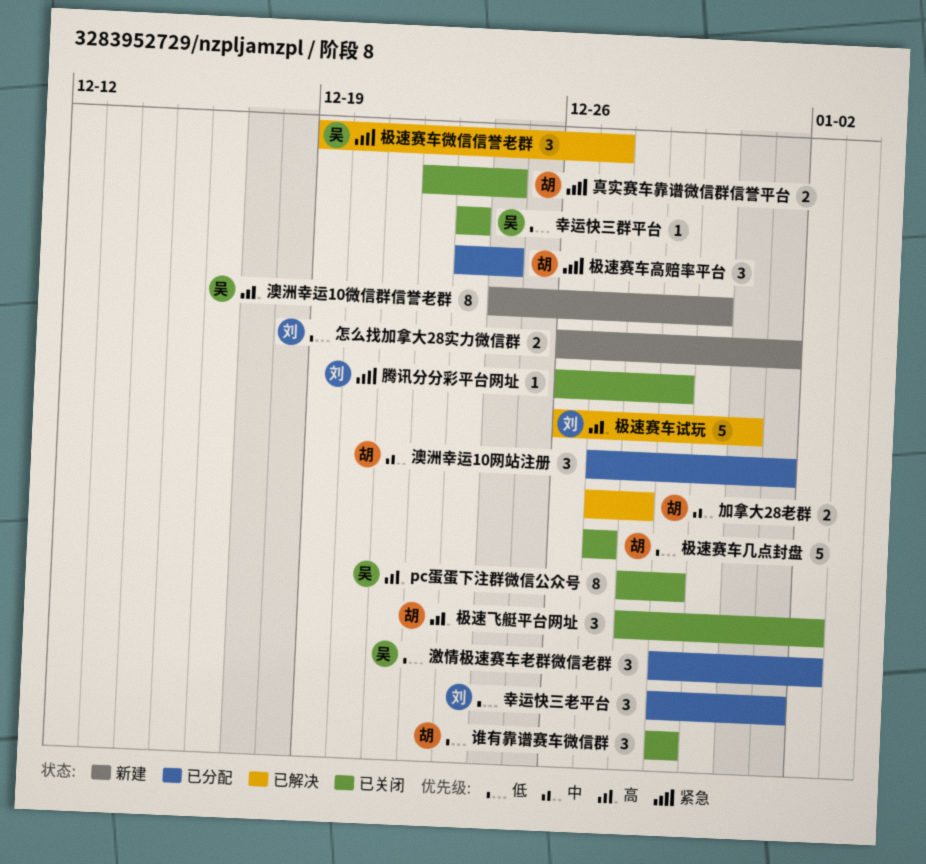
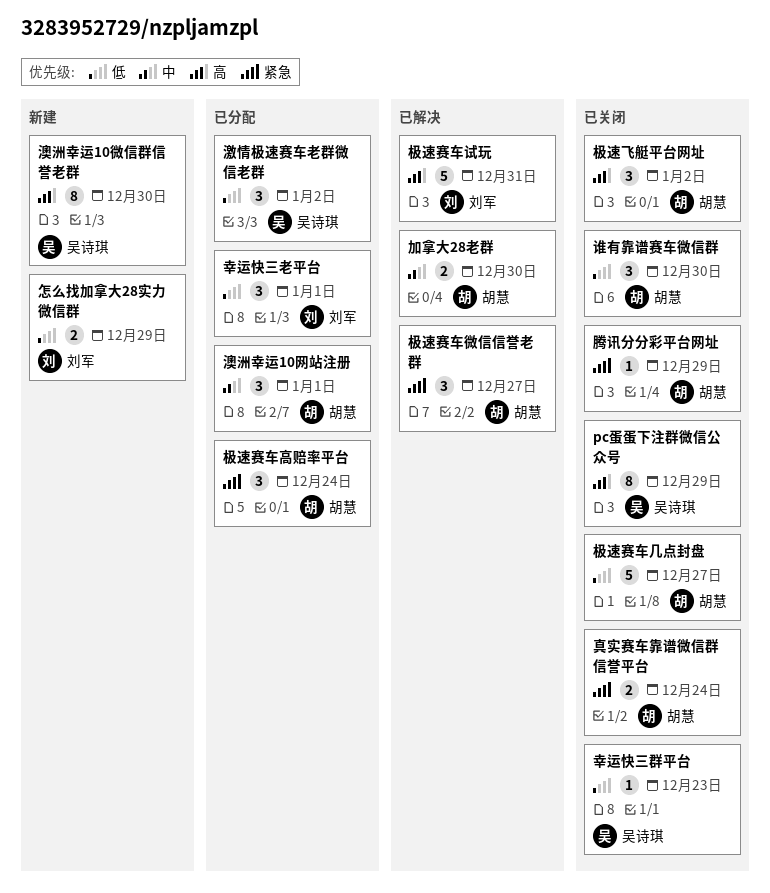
加拿大28老群, due: Dec 28 -> Dec 30
怎么找加拿大28实力微信群, due: Jan 1 -> Dec 29
极速赛车微信信誉老群, owner: 吴诗琪 -> 胡慧
腾讯分分彩平台网址, owner: 刘军 -> 胡慧
谁有靠谱赛车微信群, due: Dec 29 -> Dec 30

